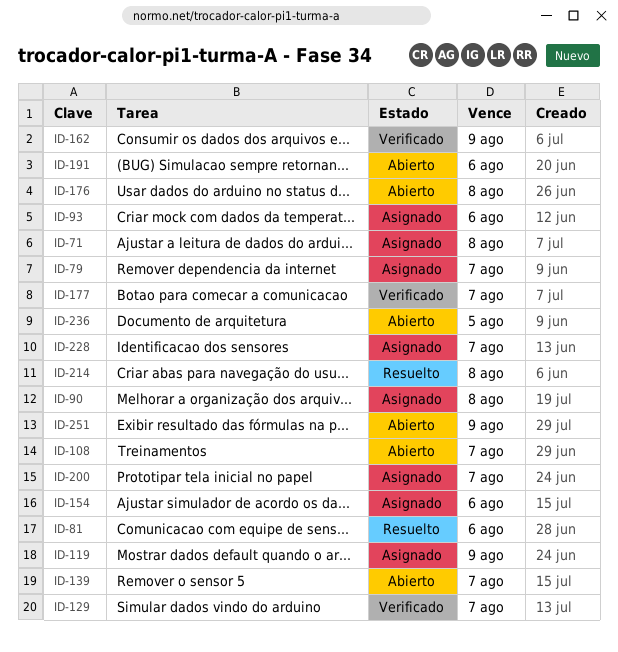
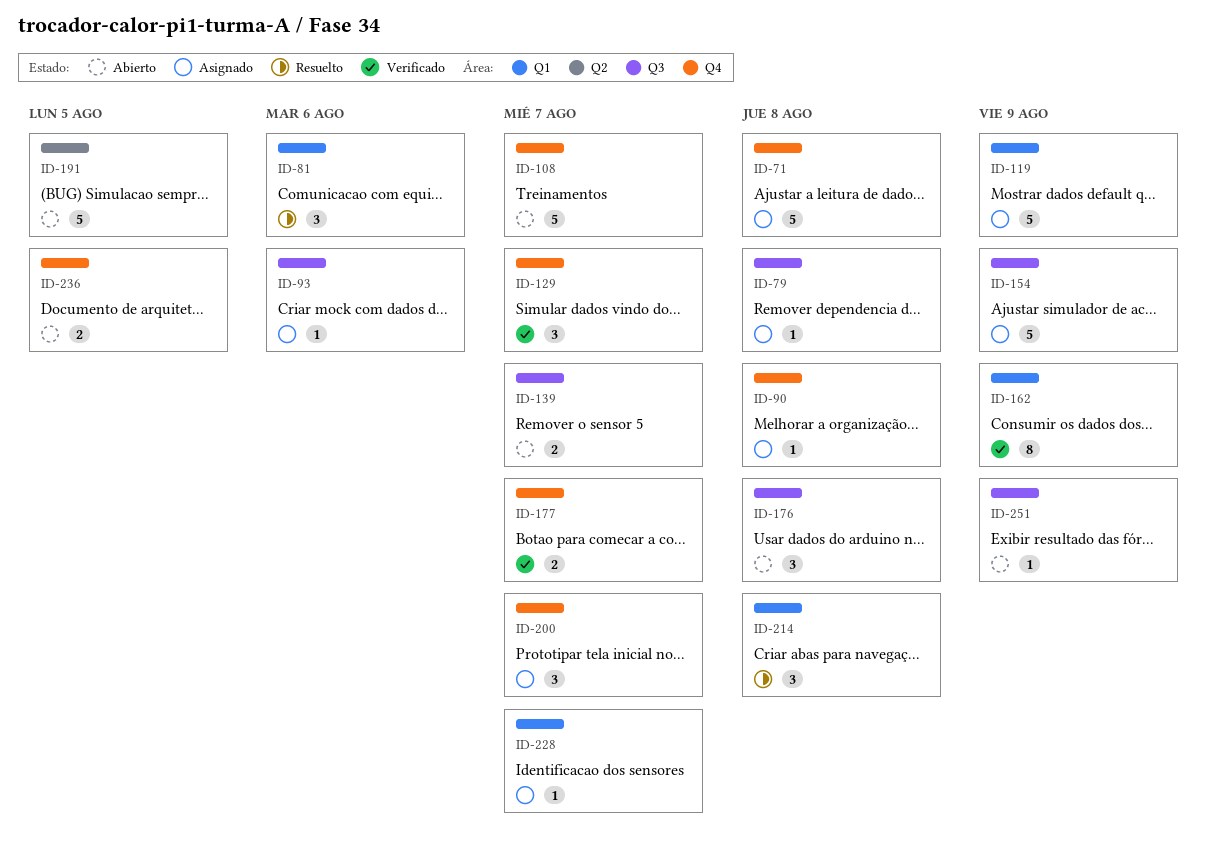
ID-79, due: Aug 7 -> Aug 8
ID-154, due: Aug 6 -> Aug 9
ID-191, due: Aug 6 -> Aug 5

